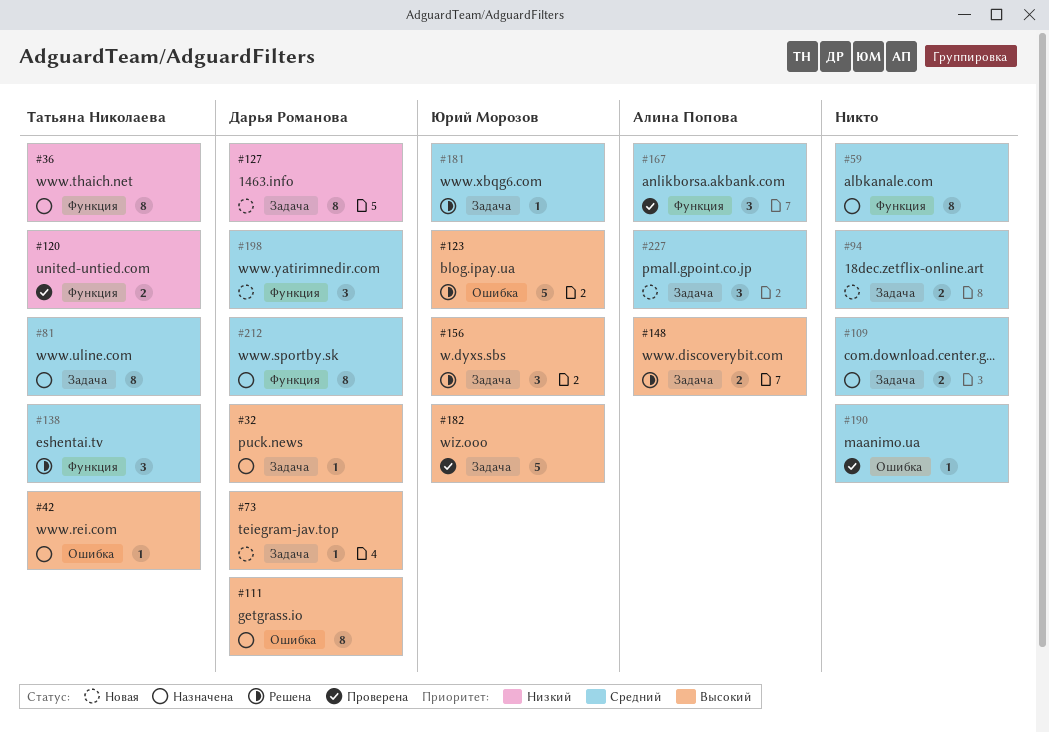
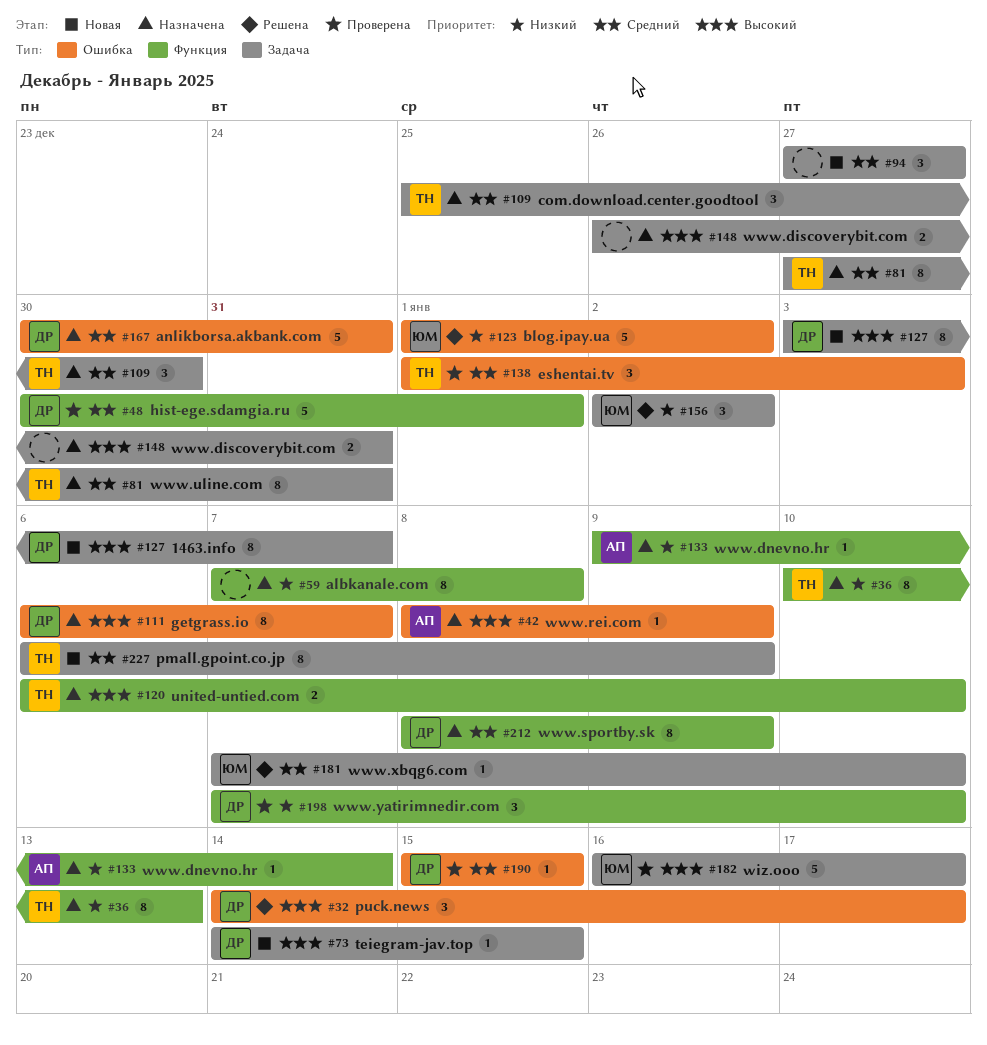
#32, status: Назначена -> Решена
#32, label: Задача -> Ошибка
#32, estimate: 1 -> 3
#42, owner: Татьяна Николаева -> Алина Попова
#48: none -> present
#59, priority: Средний -> Низкий
#94, estimate: 2 -> 3
#109, owner: none -> Татьяна Николаева
#109, estimate: 2 -> 3
#120, status: Проверена -> Назначена
#120, priority: Низкий -> Высокий
#123, priority: Высокий -> Низкий
#127, priority: Низкий -> Высокий
#133: none -> present
#138, status: Решена -> Проверена
#138, label: Функция -> Ошибка
#148, status: Решена -> Назначена
#148, owner: Алина Попова -> none
#156, priority: Высокий -> Низкий
#167, status: Проверена -> Назначена
#167, owner: Алина Попова -> Дарья Романова
#167, label: Функция -> Ошибка
#167, estimate: 3 -> 5
#190, owner: none -> Дарья Романова
#198, status: Новая -> Проверена
#198, priority: Средний -> Низкий
#227, owner: Алина Попова -> Татьяна Николаева
#227, estimate: 3 -> 8

